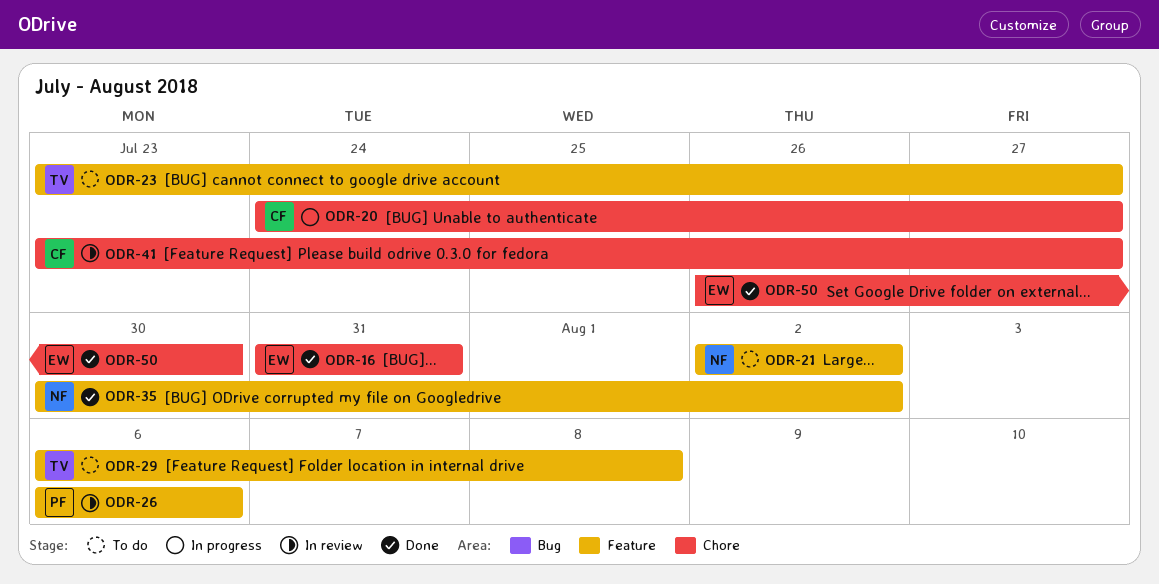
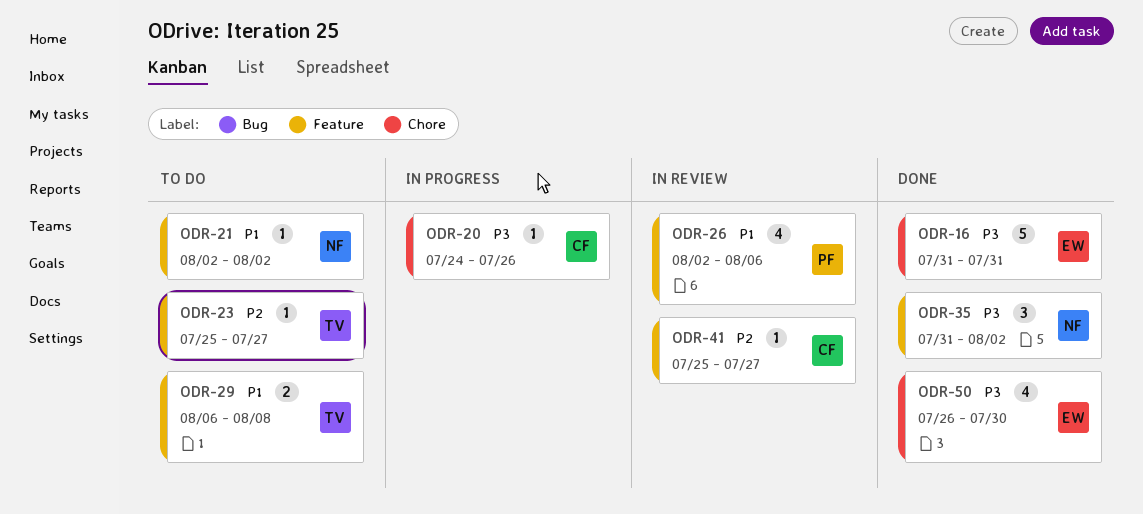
ODR-20, due: Jul 27 -> Jul 26
ODR-23, start: Jul 23 -> Jul 25
ODR-26, start: Aug 6 -> Aug 2
ODR-35, start: Jul 30 -> Jul 31
ODR-41, label: Chore -> Feature
ODR-41, start: Jul 23 -> Jul 25

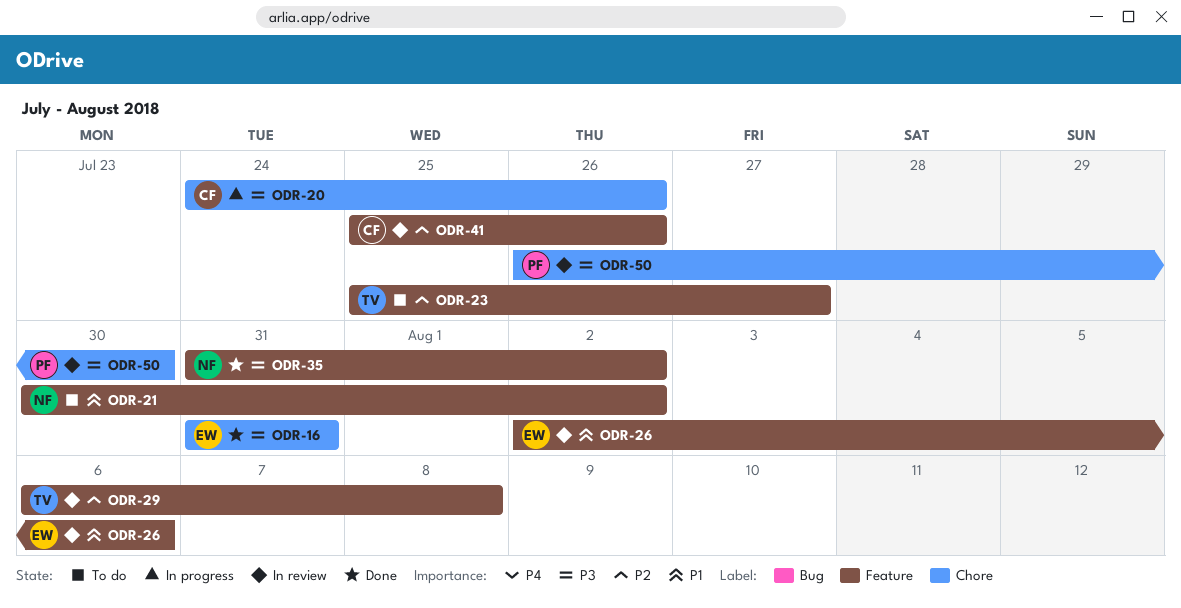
ODR-21, start: Aug 2 -> Jul 30
ODR-26, owner: PF -> EW
ODR-29, status: To do -> In review
ODR-29, priority: P1 -> P2
ODR-41, due: Jul 27 -> Jul 26
ODR-50, status: Done -> In review
ODR-50, owner: EW -> PF

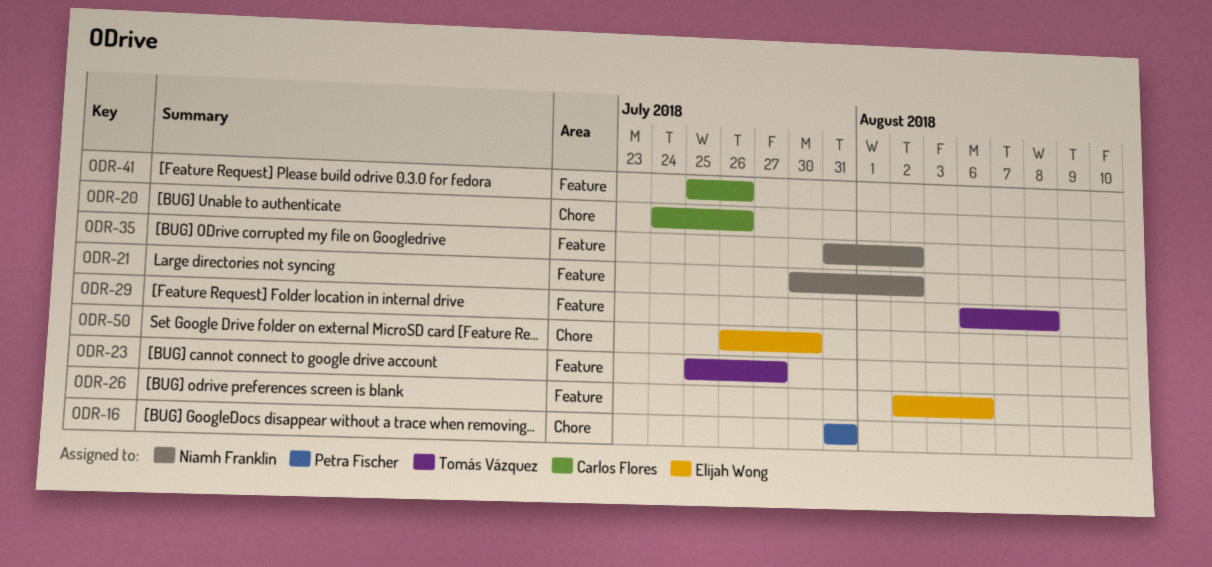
ODR-16, owner: Elijah Wong -> Petra Fischer
ODR-50, owner: Petra Fischer -> Elijah Wong

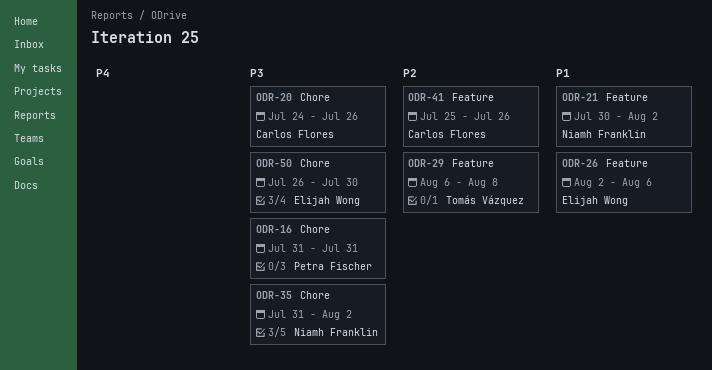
ODR-23: present -> none
ODR-35, label: Feature -> Chore

